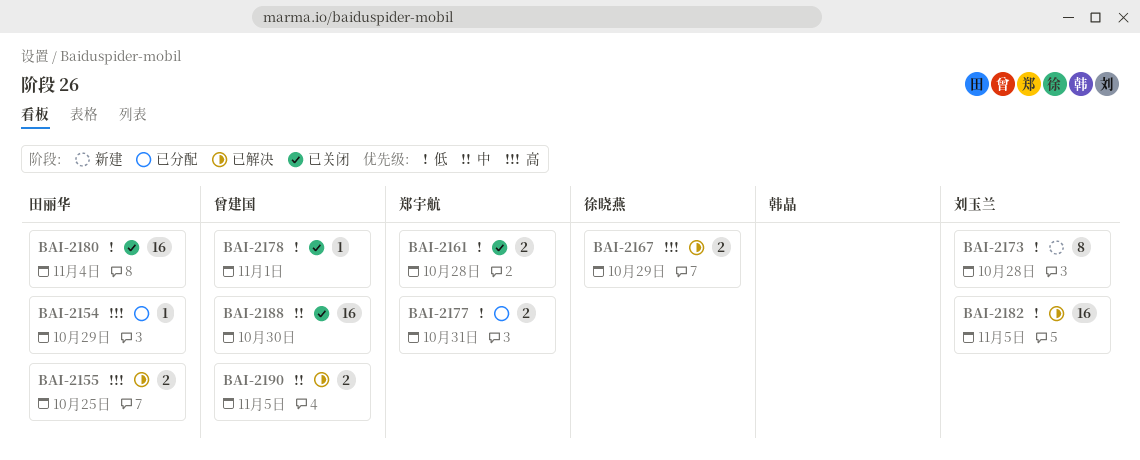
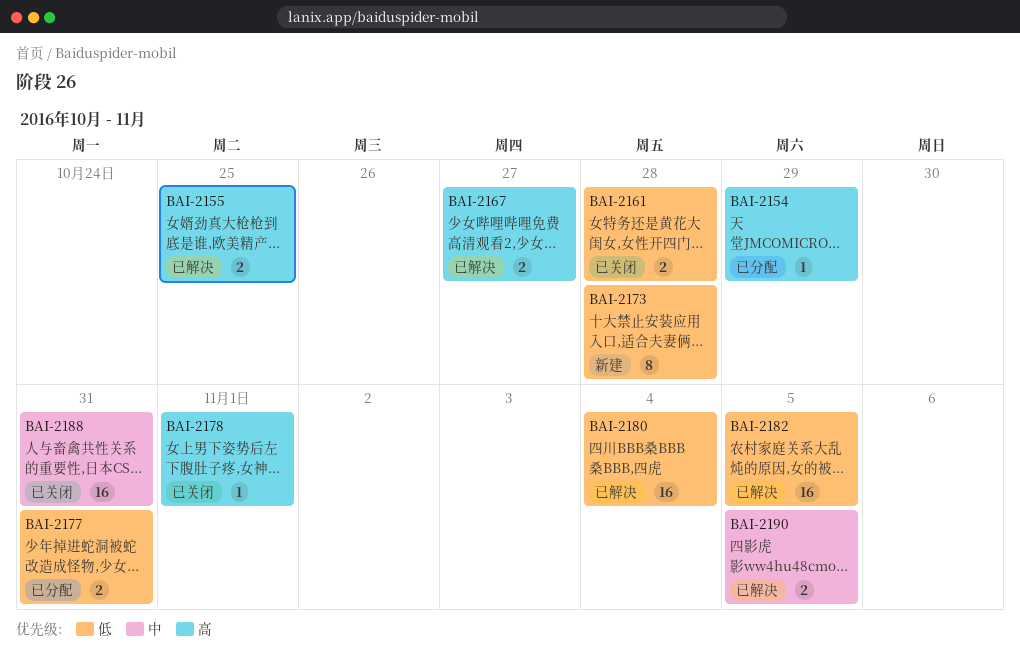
BAI-2167, due: Oct 29 -> Oct 27
BAI-2178, priority: 低 -> 高
BAI-2180, status: 已关闭 -> 已解决
BAI-2188, due: Oct 30 -> Oct 31

